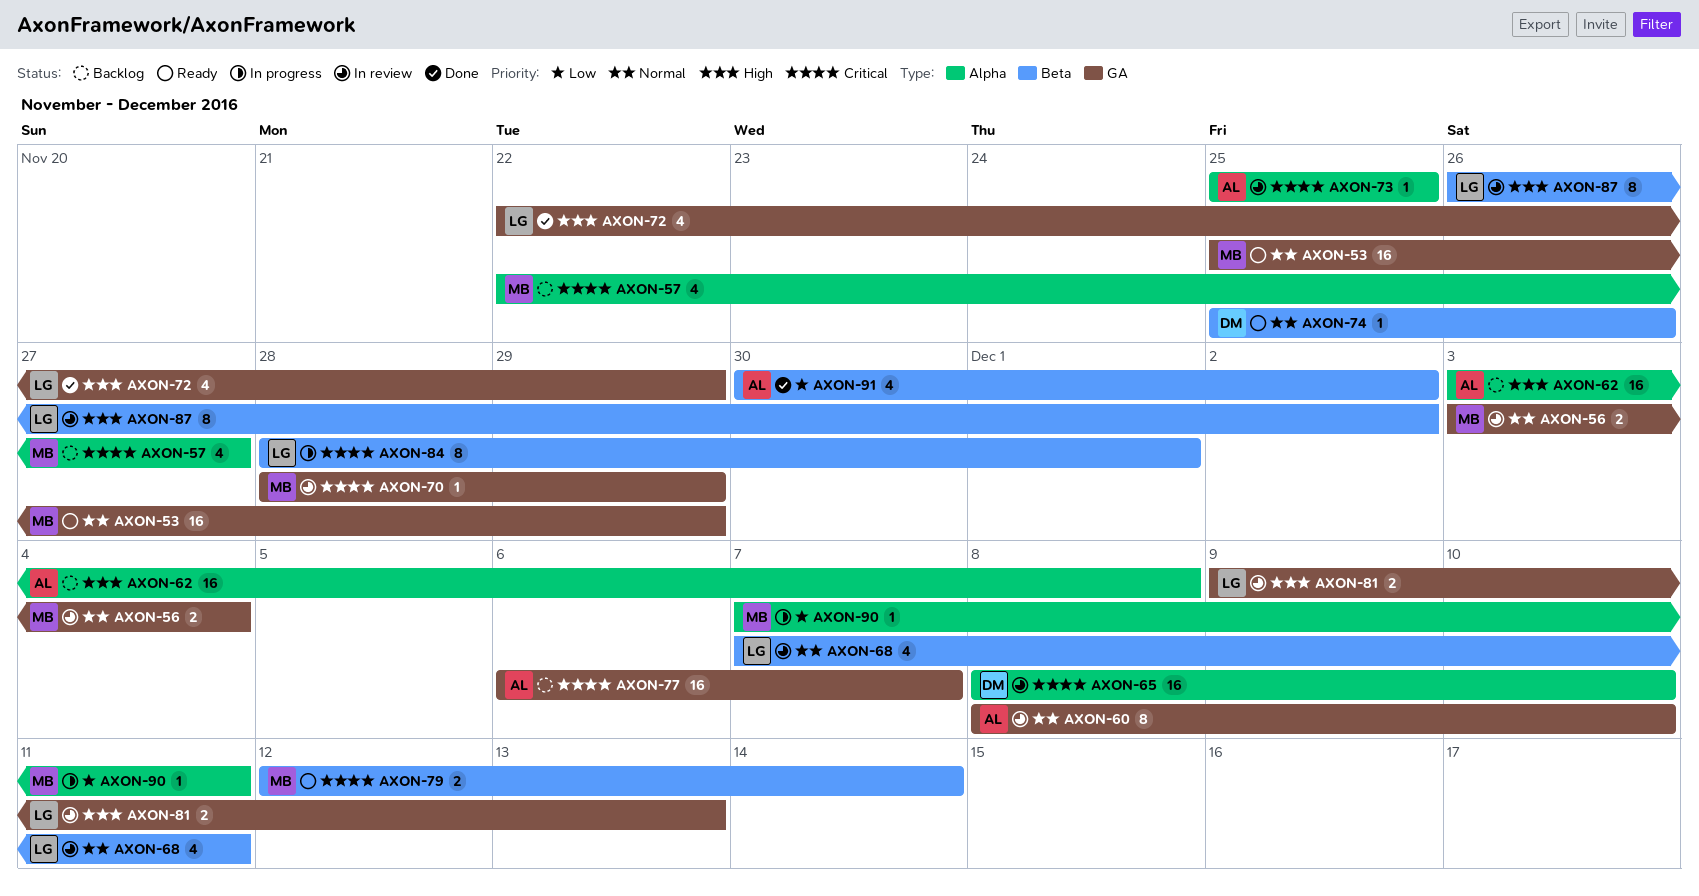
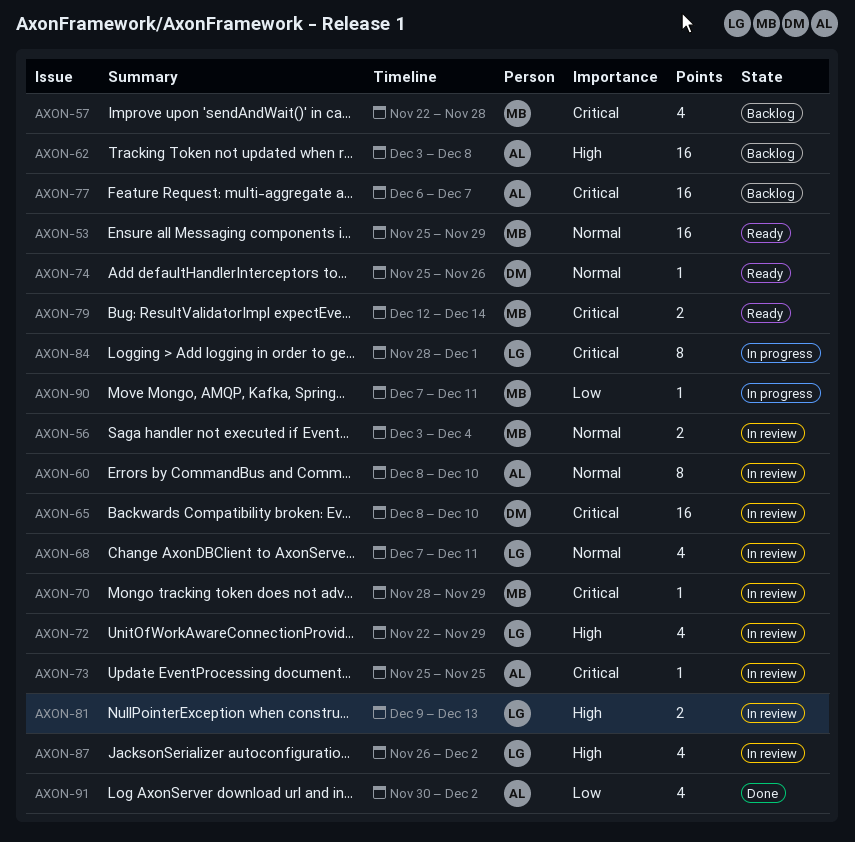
AXON-57, due: Nov 27 -> Nov 28
AXON-72, status: Done -> In review
AXON-87, estimate: 8 -> 4

